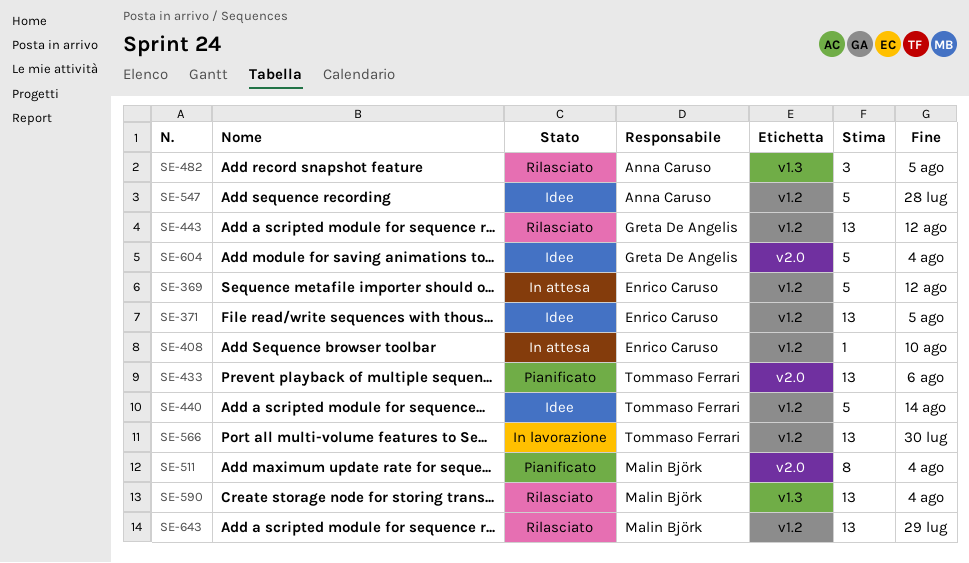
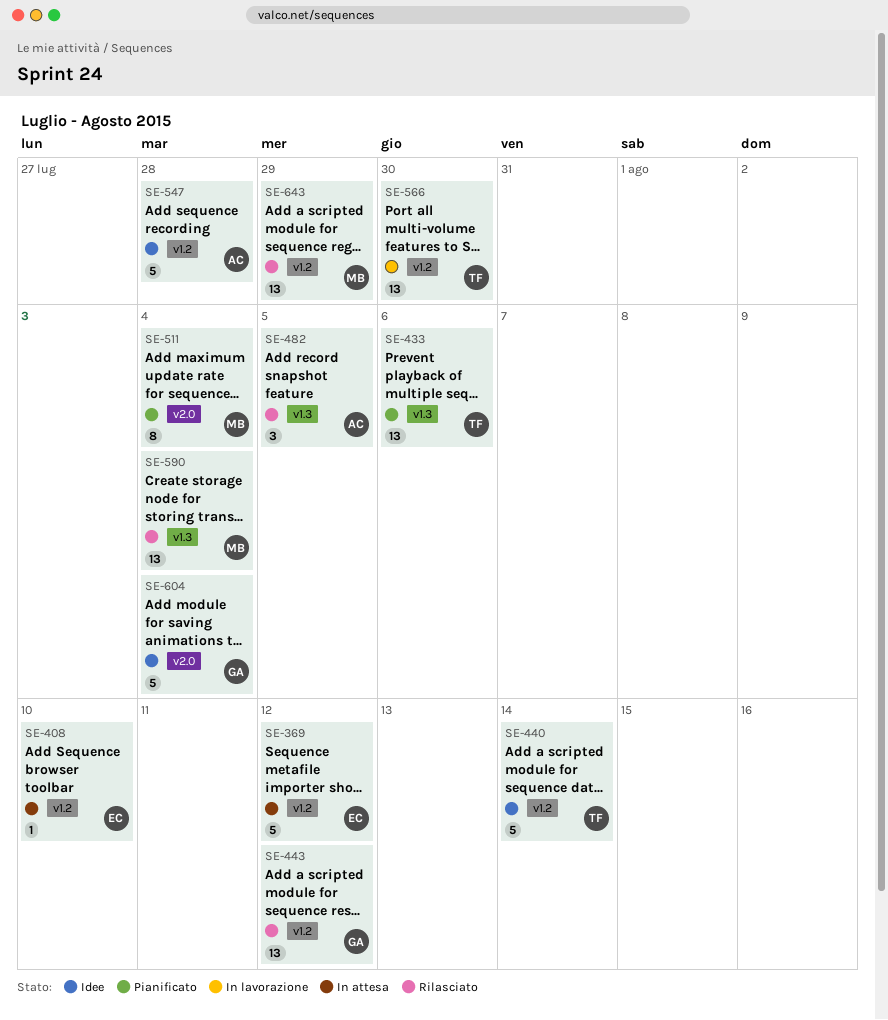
SE-371: present -> none
SE-433, label: v2.0 -> v1.3

